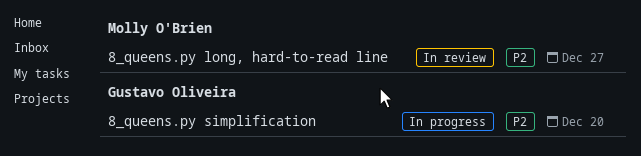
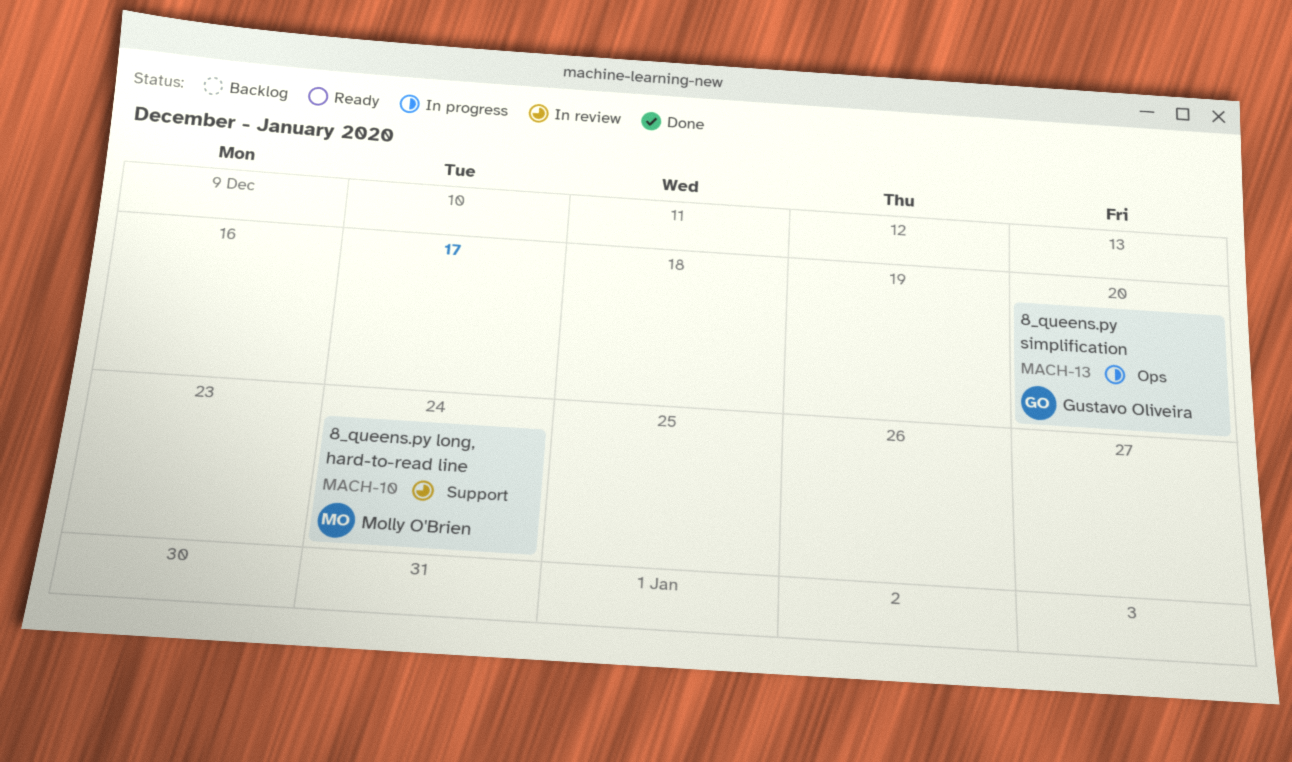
8_queens.py long, hard-to-read line, due: Dec 27 -> Dec 24

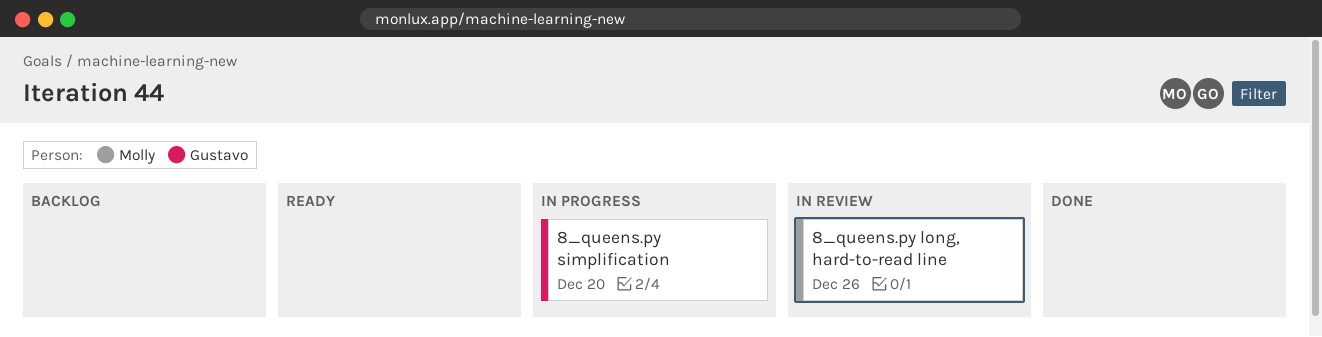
8_queens.py long, hard-to-read line, due: Dec 24 -> Dec 26

